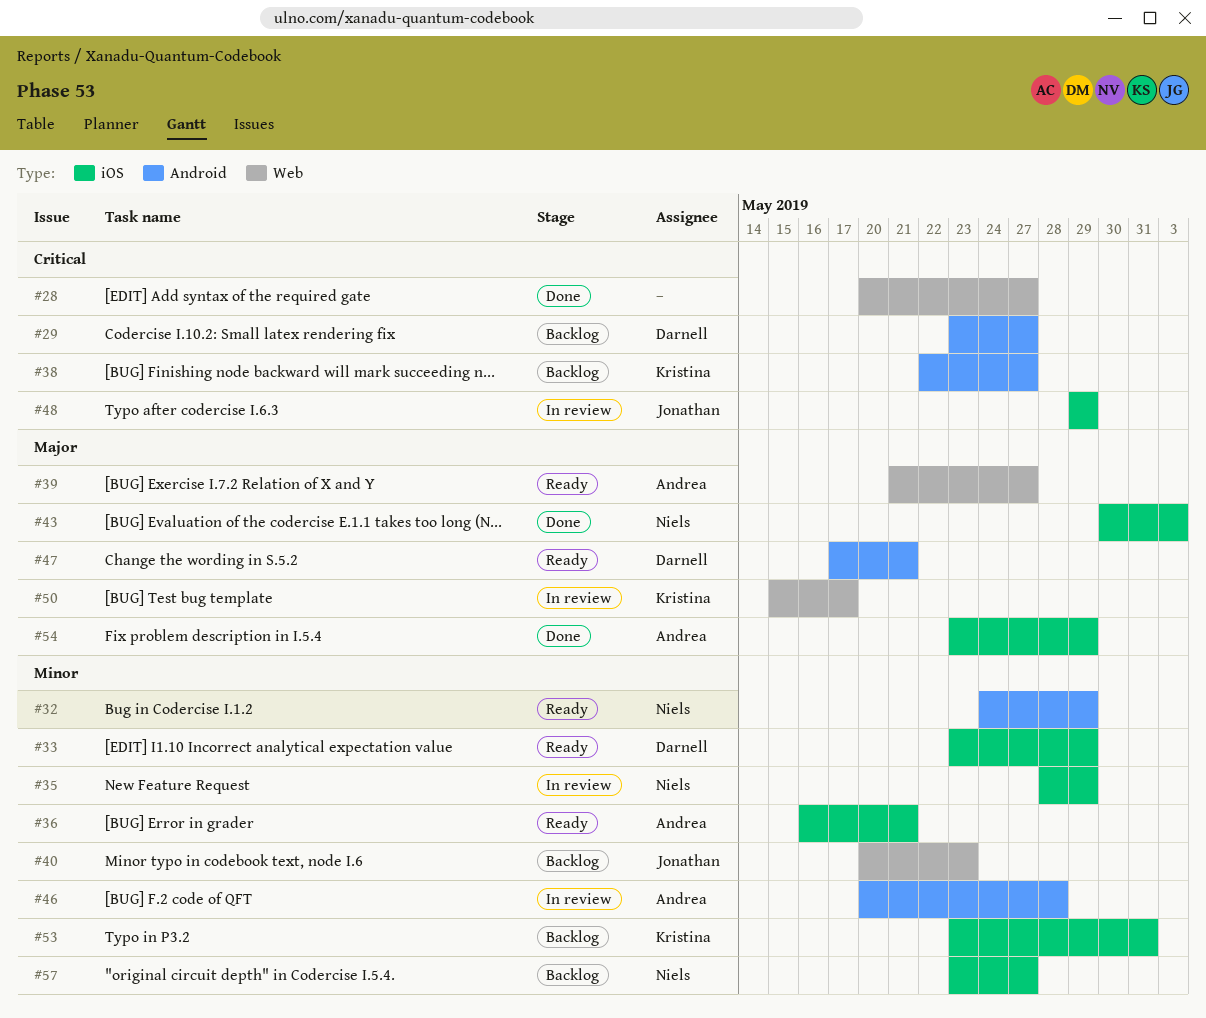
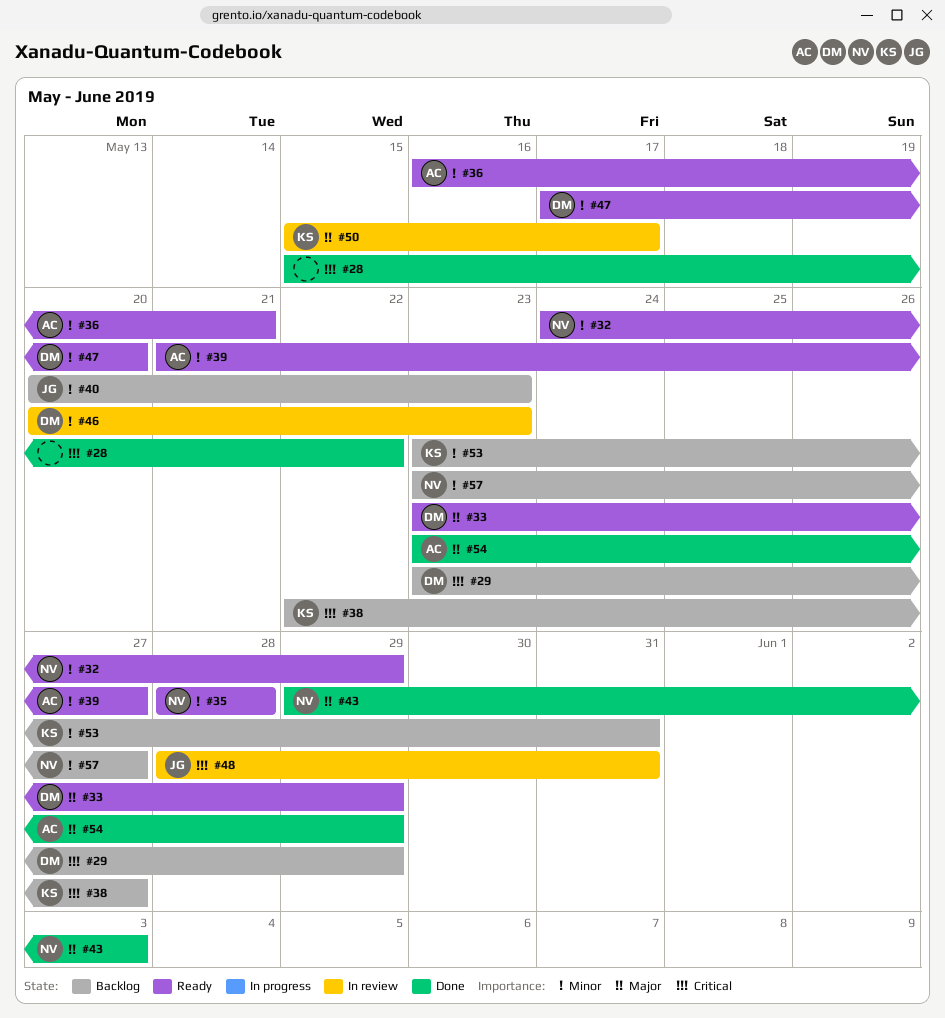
#28, start: May 20 -> May 15
#28, due: May 27 -> May 22
#29, due: May 27 -> May 29
#33, priority: Minor -> Major
#35, status: In review -> Ready
#35, due: May 29 -> May 28
#39, priority: Major -> Minor
#43, start: May 30 -> May 29
#46, owner: Andrea -> Darnell
#46, due: May 28 -> May 23
#47, priority: Major -> Minor
#47, due: May 21 -> May 20
#48, start: May 29 -> May 28
#48, due: May 29 -> May 31

